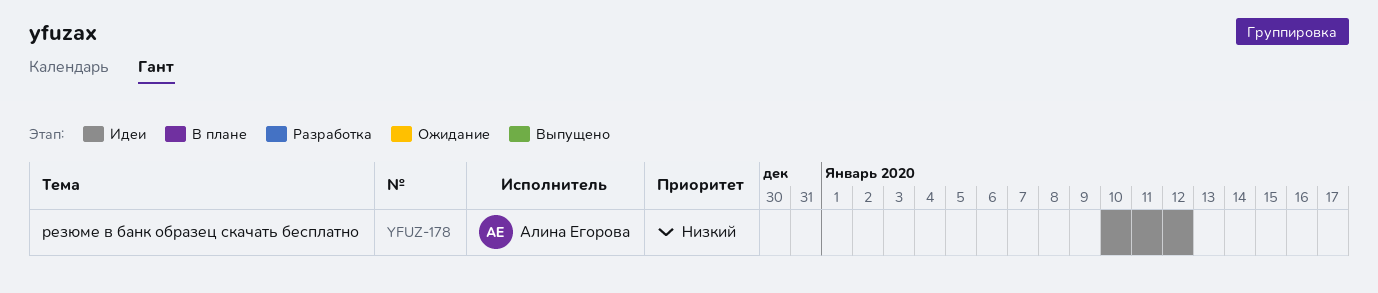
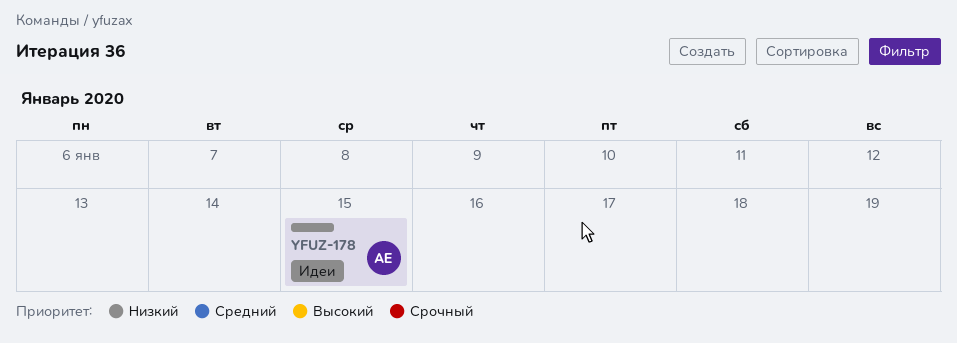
YFUZ-178, due: Jan 12 -> Jan 15

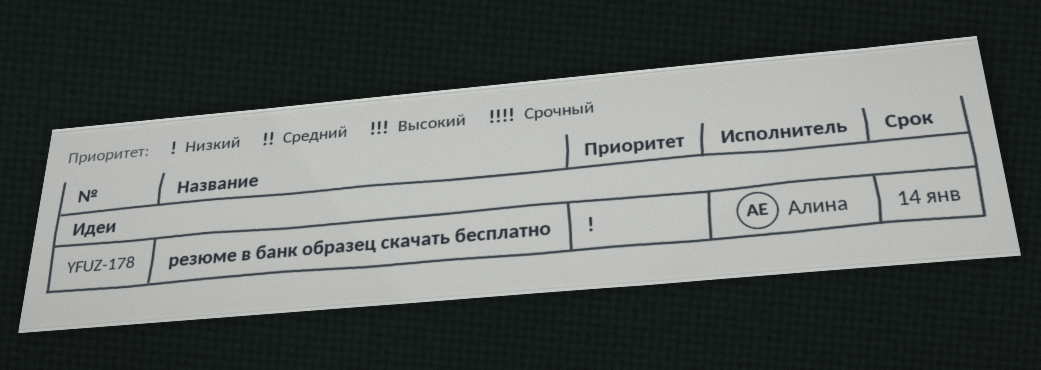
YFUZ-178, due: Jan 15 -> Jan 14

